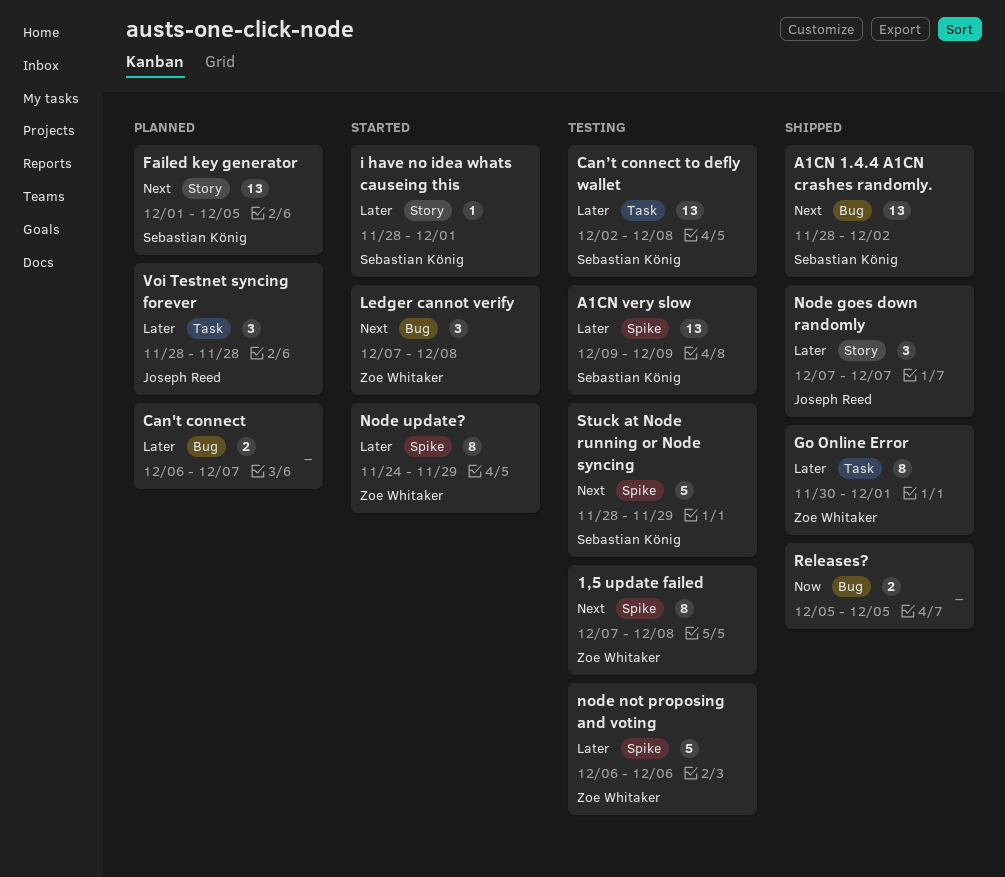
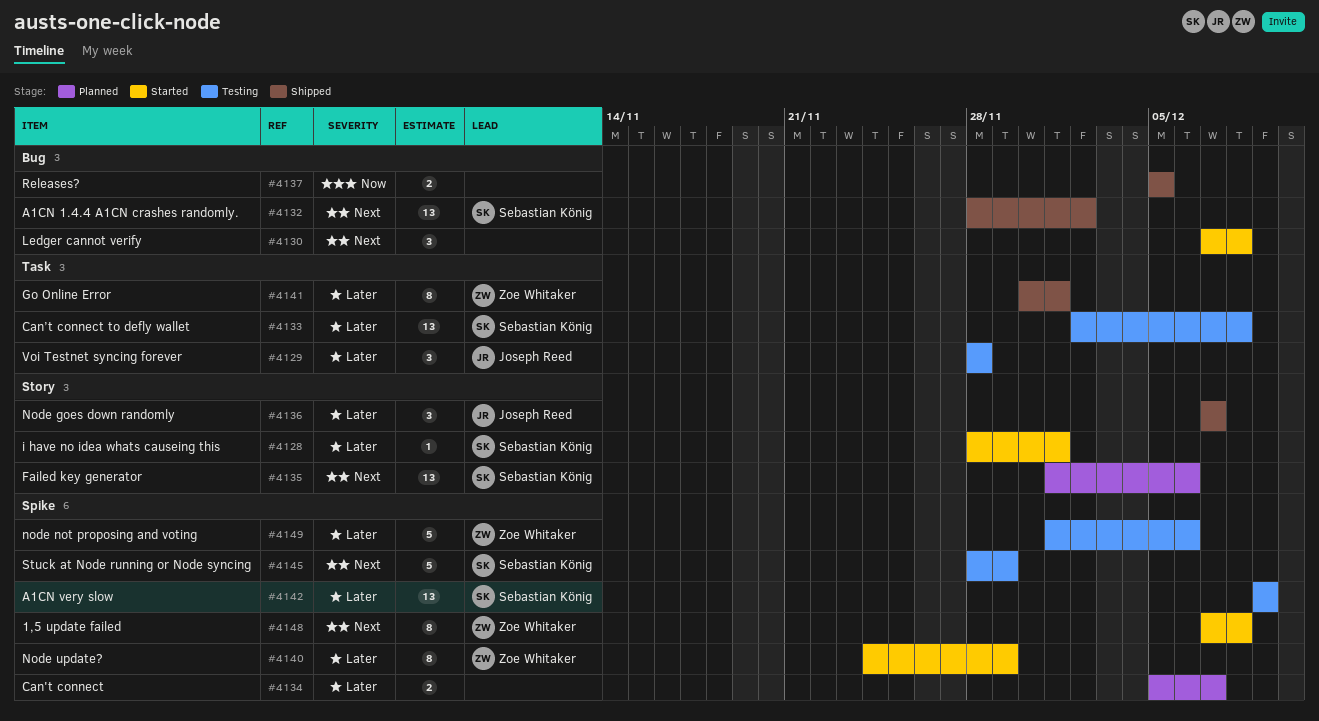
1,5 update failed, status: Testing -> Started
Can't connect, label: Bug -> Spike
Can't connect, start: Dec 6 -> Dec 5
Failed key generator, due: Dec 5 -> Dec 6
Ledger cannot verify, owner: Zoe Whitaker -> none
node not proposing and voting, start: Dec 6 -> Dec 1
Voi Testnet syncing forever, status: Planned -> Testing

